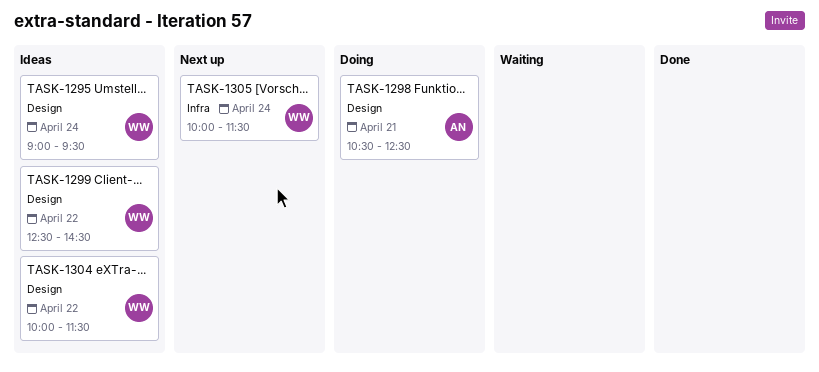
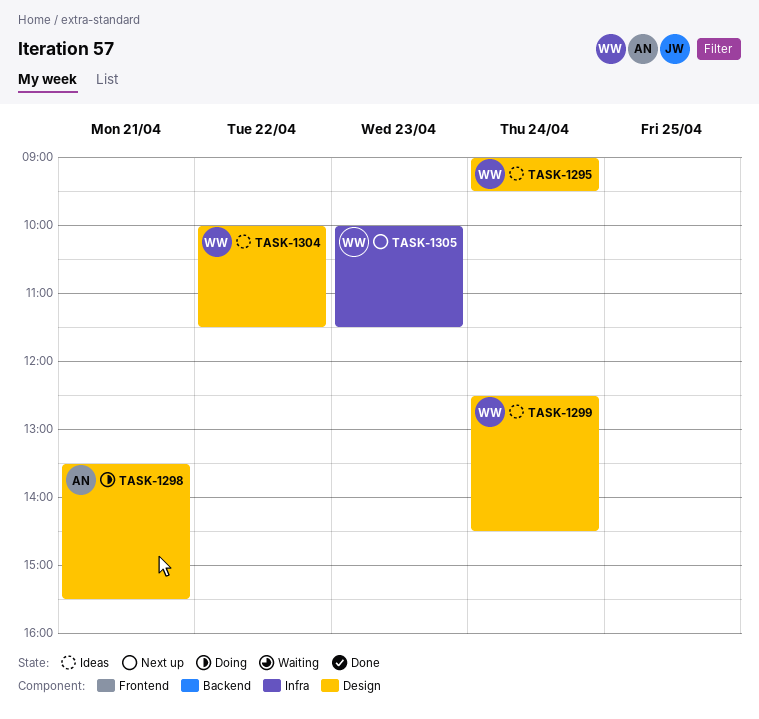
TASK-1298, begins: 10:30 -> 13:30
TASK-1298, ends: 12:30 -> 15:30
TASK-1299, day: Apr 22 -> Apr 24
TASK-1305, day: Apr 24 -> Apr 23

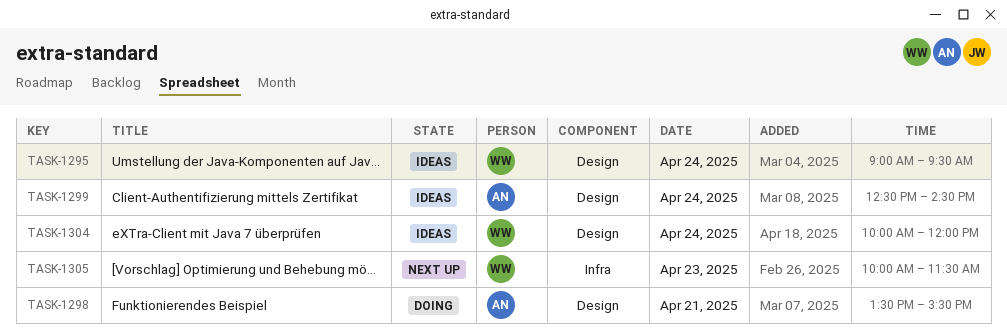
TASK-1299, owner: WW -> AN
TASK-1304, day: Apr 22 -> Apr 24
TASK-1304, ends: 11:30 -> 12:00

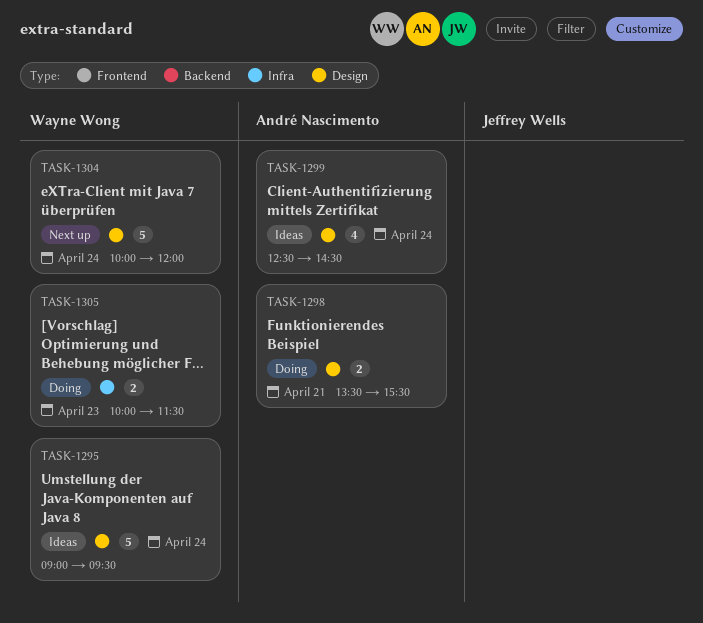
TASK-1304, status: Ideas -> Next up
TASK-1305, status: Next up -> Doing

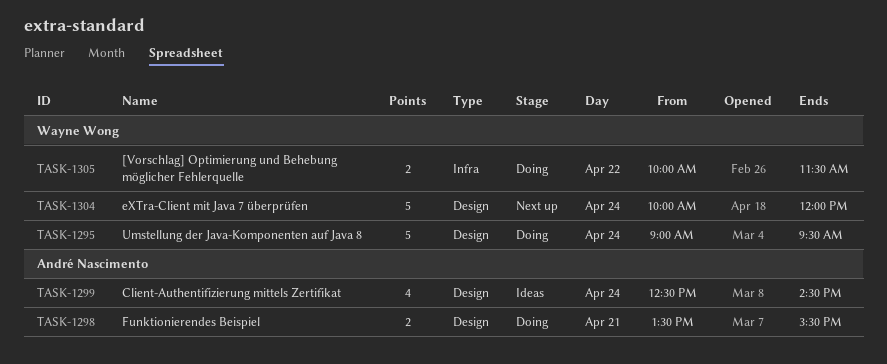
TASK-1295, status: Ideas -> Doing
TASK-1305, day: Apr 23 -> Apr 22

